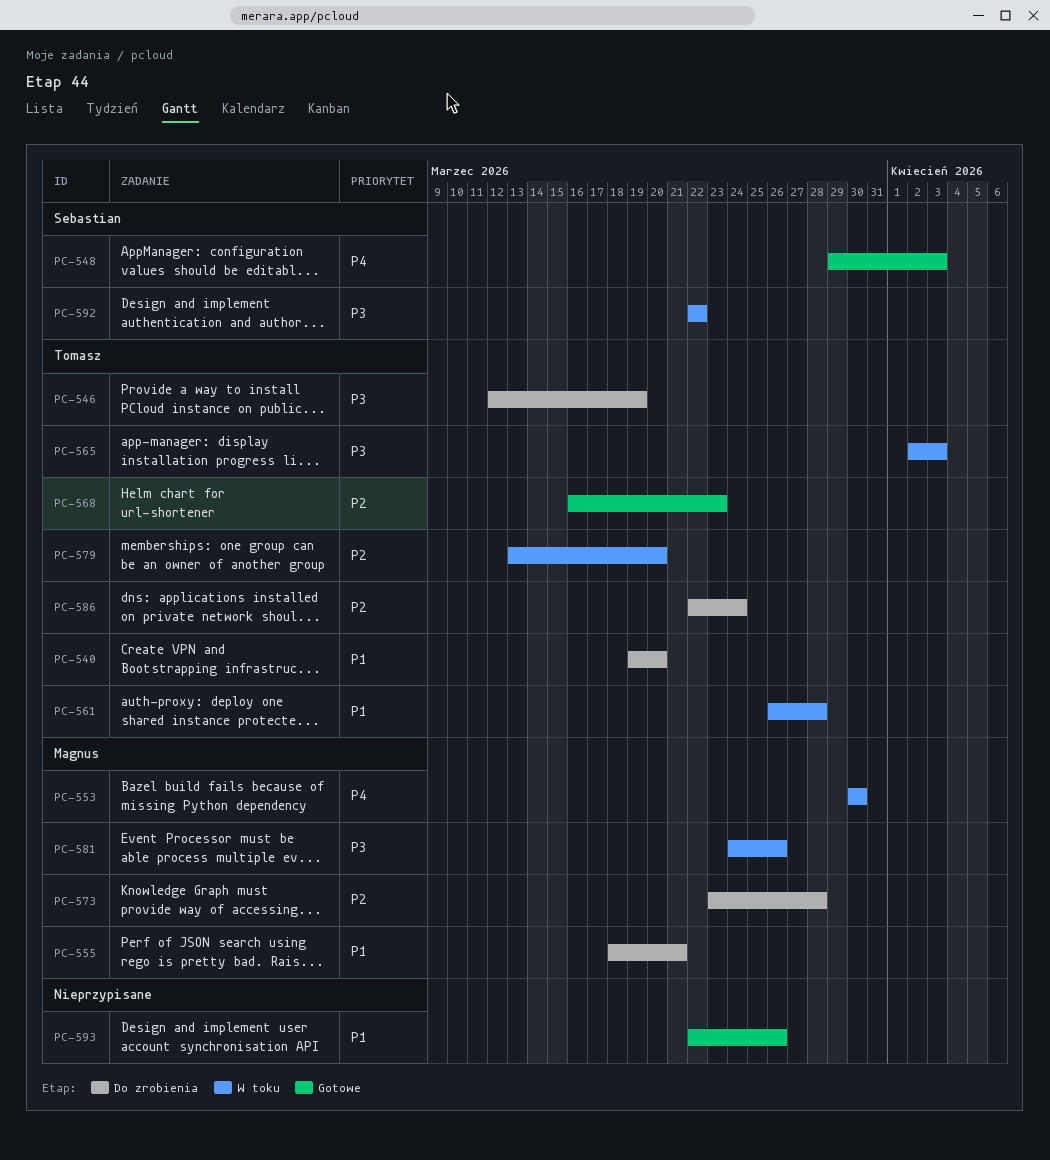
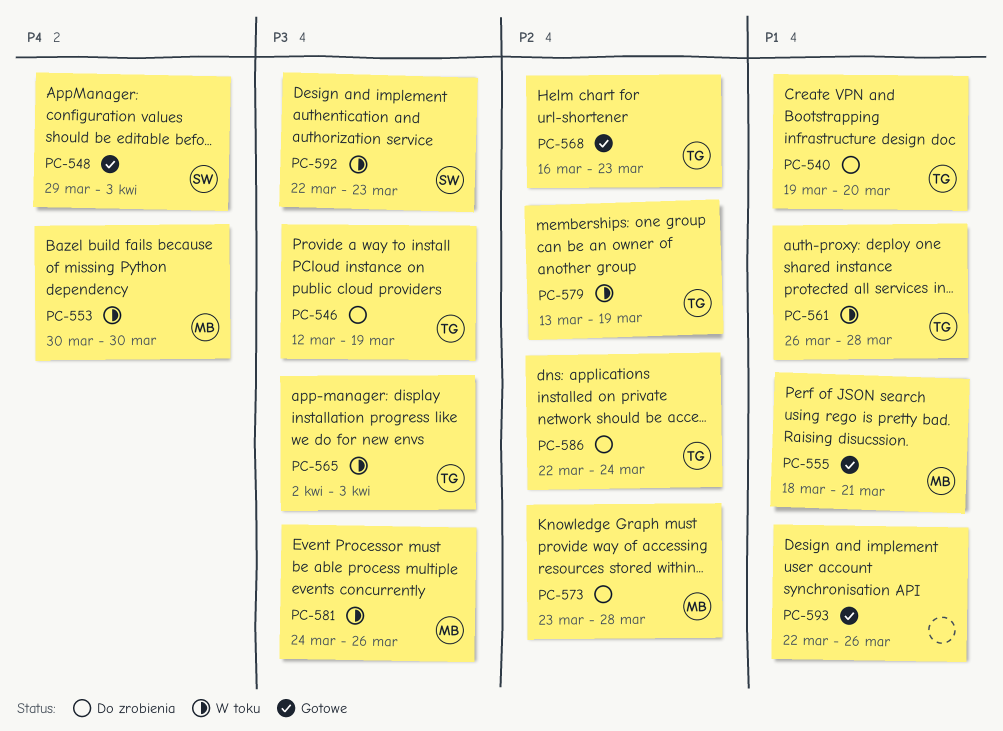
PC-555, status: Do zrobienia -> Gotowe
PC-579, due: Mar 20 -> Mar 19
PC-592, due: Mar 22 -> Mar 23

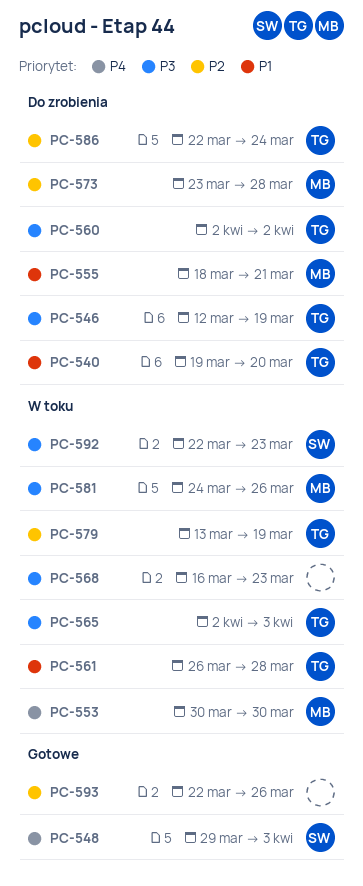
PC-555, status: Gotowe -> Do zrobienia
PC-560: none -> present
PC-568, status: Gotowe -> W toku
PC-568, owner: TG -> none
PC-568, priority: P2 -> P3
PC-593, priority: P1 -> P2

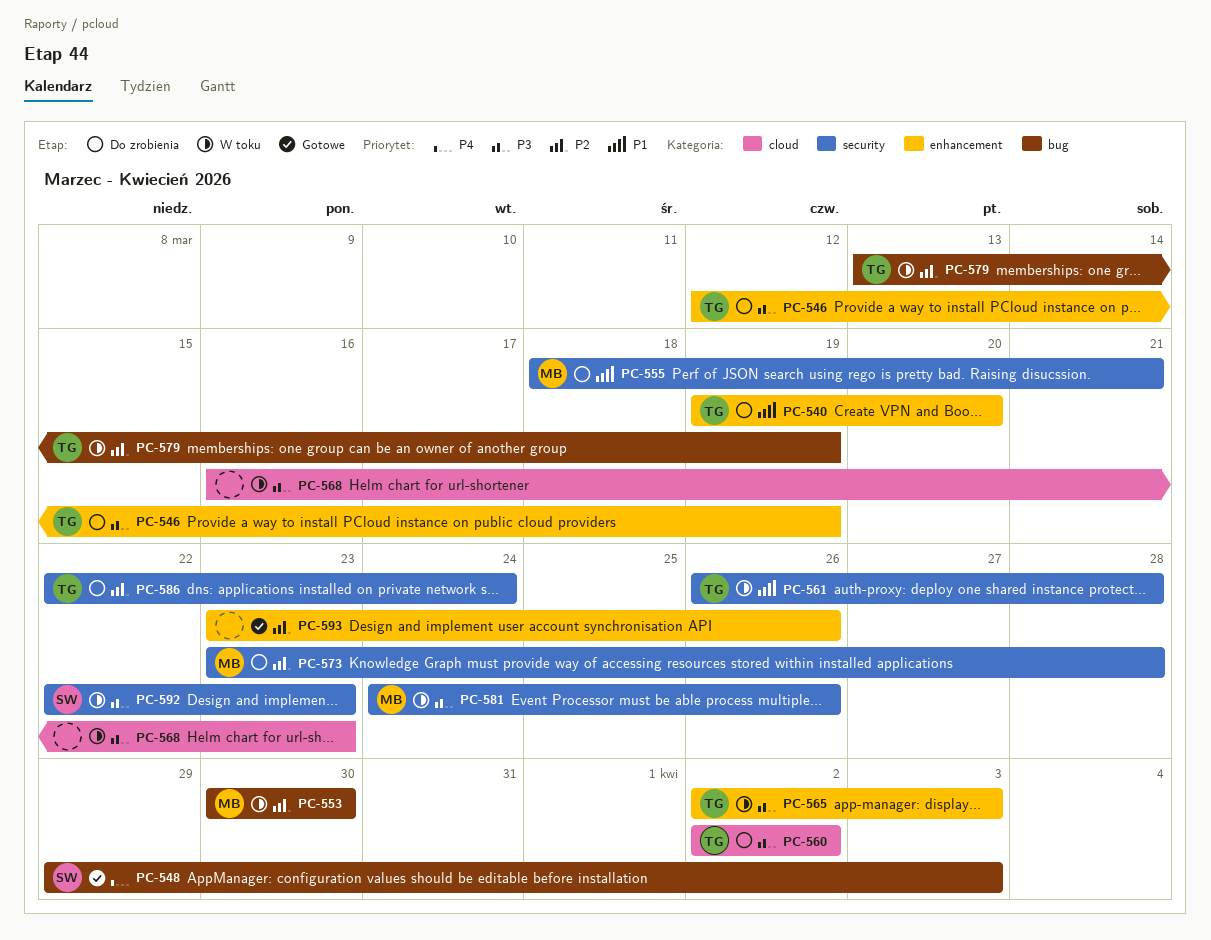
PC-553, priority: P4 -> P2
PC-593, start: Mar 22 -> Mar 23

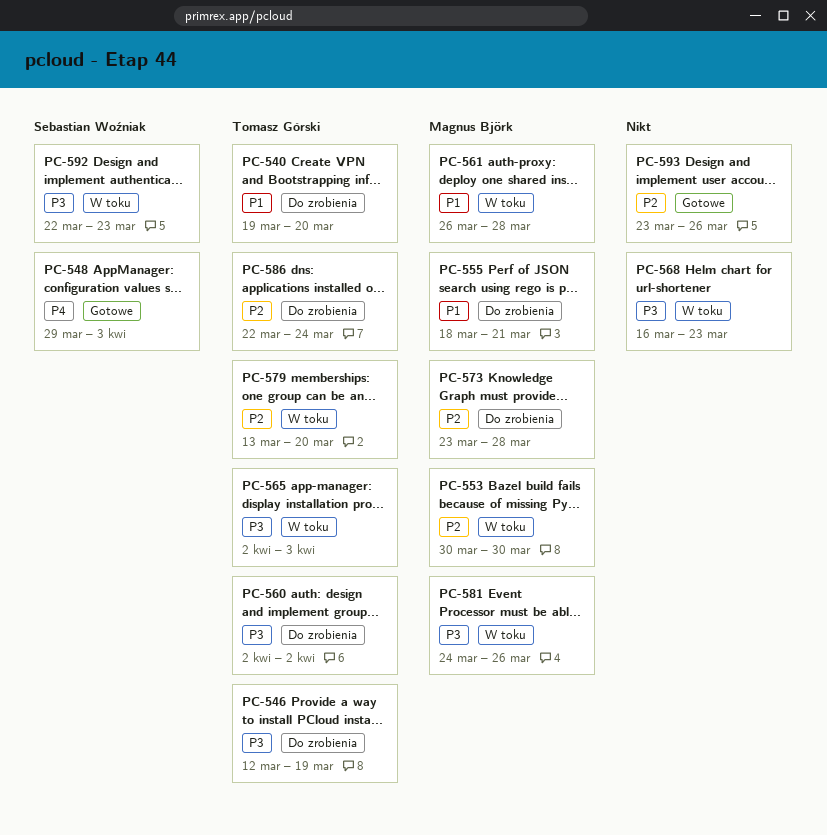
PC-561, owner: Tomasz Górski -> Magnus Björk
PC-579, due: Mar 19 -> Mar 20

